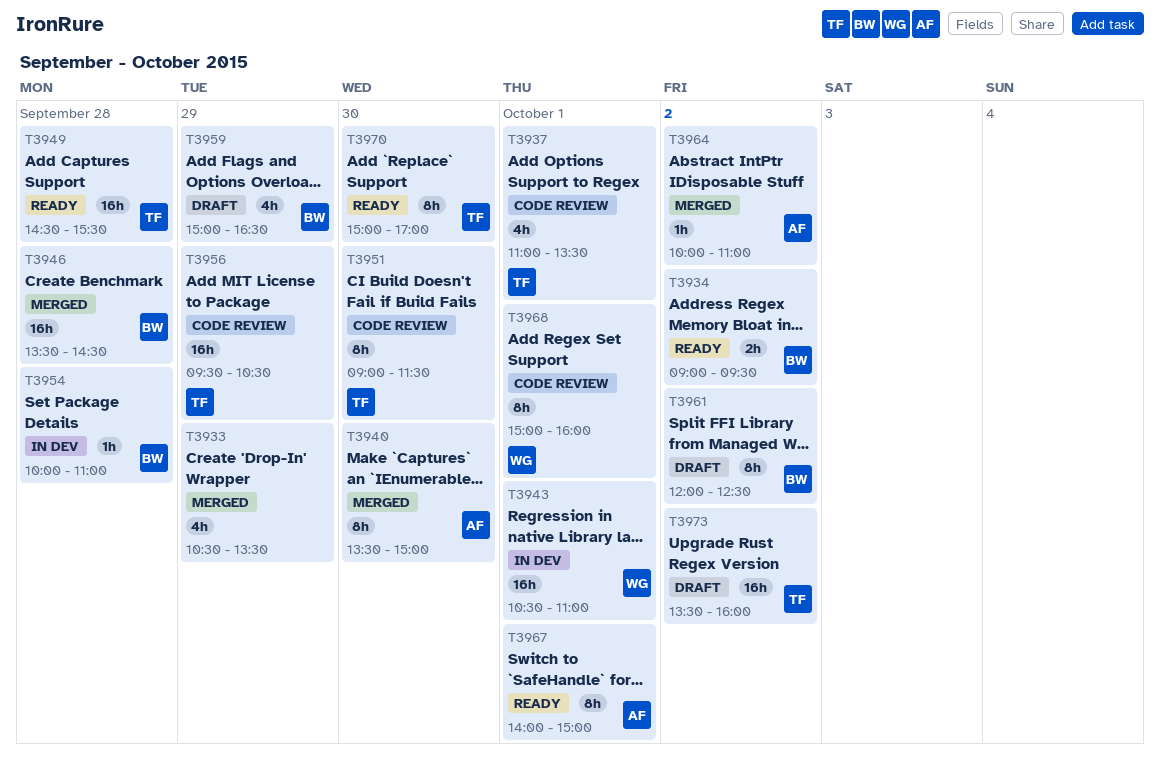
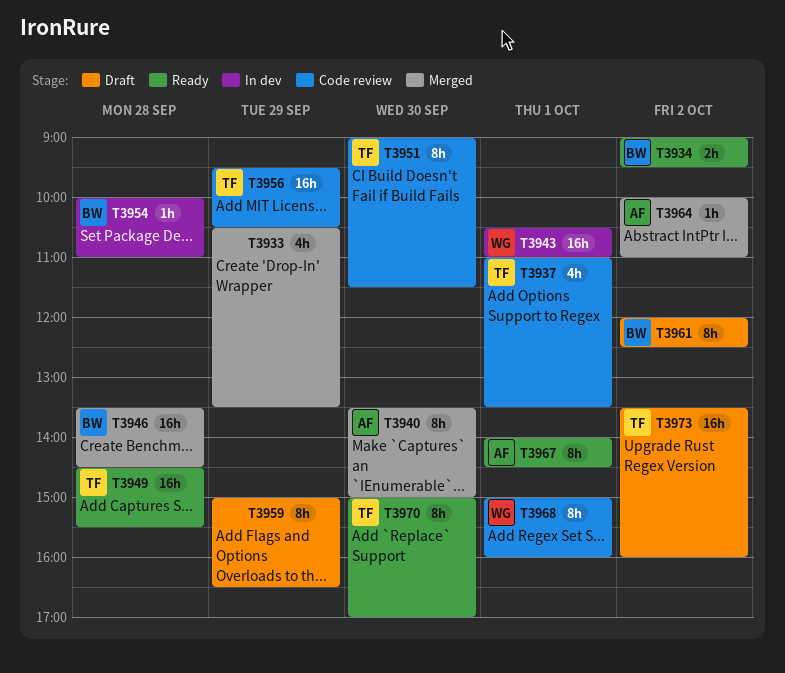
T3959, owner: BW -> none
T3959, estimate: 4h -> 8h
T3967, ends: 15:00 -> 14:30

